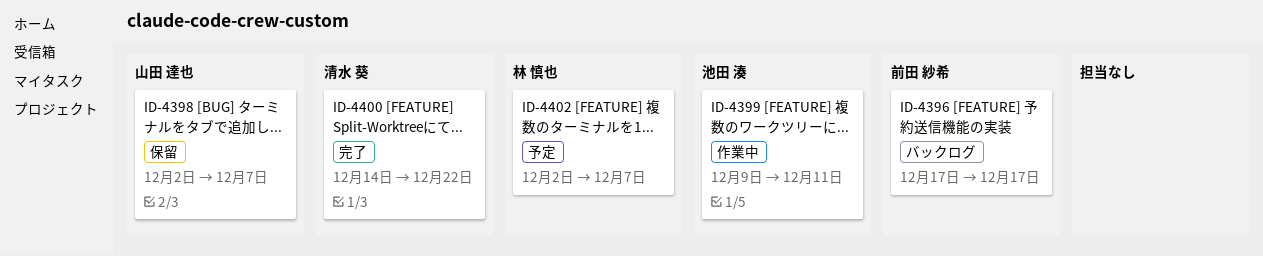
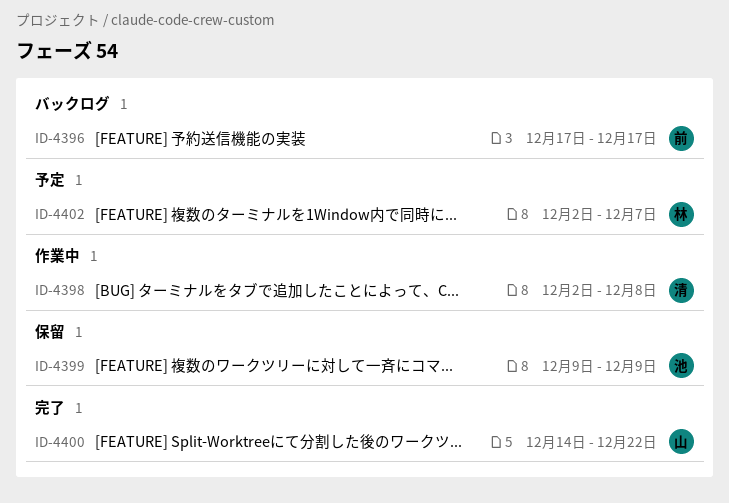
ID-4398, status: 保留 -> 作業中
ID-4398, owner: 山田 達也 -> 清水 葵
ID-4398, due: Dec 7 -> Dec 8
ID-4399, status: 作業中 -> 保留
ID-4399, due: Dec 11 -> Dec 9
ID-4400, owner: 清水 葵 -> 山田 達也

